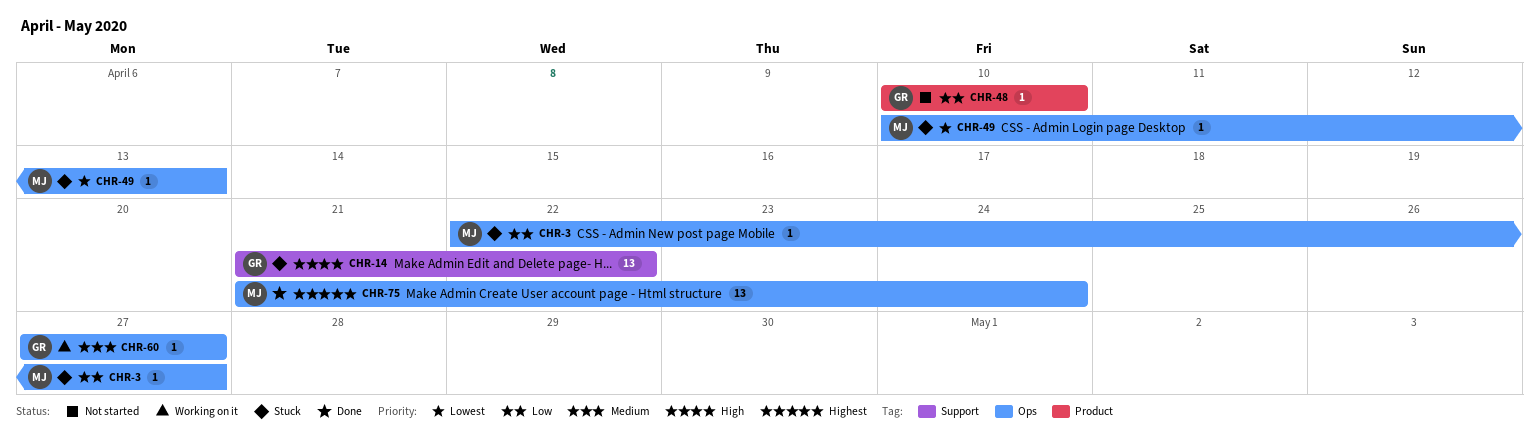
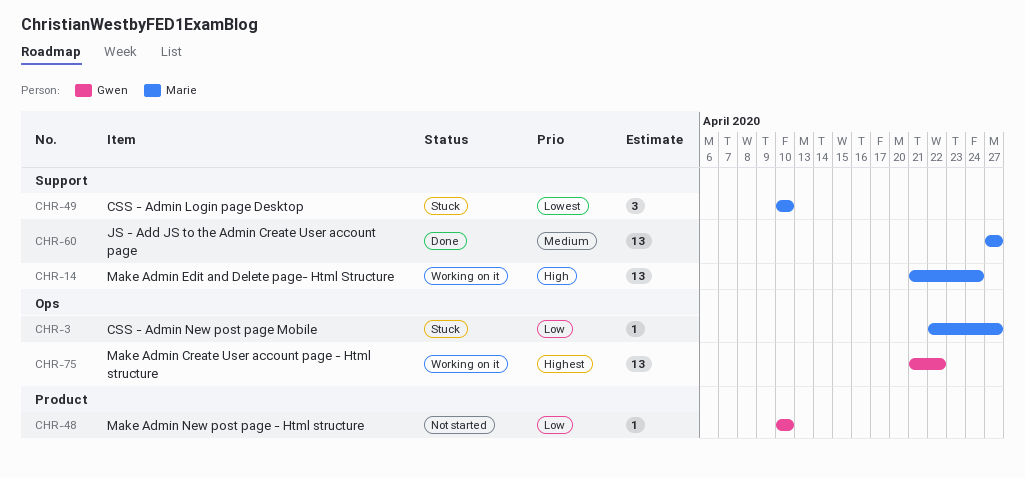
CHR-14, status: Stuck -> Working on it
CHR-14, owner: Gwen -> Marie
CHR-14, due: Apr 22 -> Apr 24
CHR-49, label: Ops -> Support
CHR-49, estimate: 1 -> 3
CHR-49, due: Apr 13 -> Apr 10
CHR-60, status: Working on it -> Done
CHR-60, owner: Gwen -> Marie
CHR-60, label: Ops -> Support
CHR-60, estimate: 1 -> 13
CHR-75, status: Done -> Working on it
CHR-75, owner: Marie -> Gwen
CHR-75, due: Apr 24 -> Apr 22

